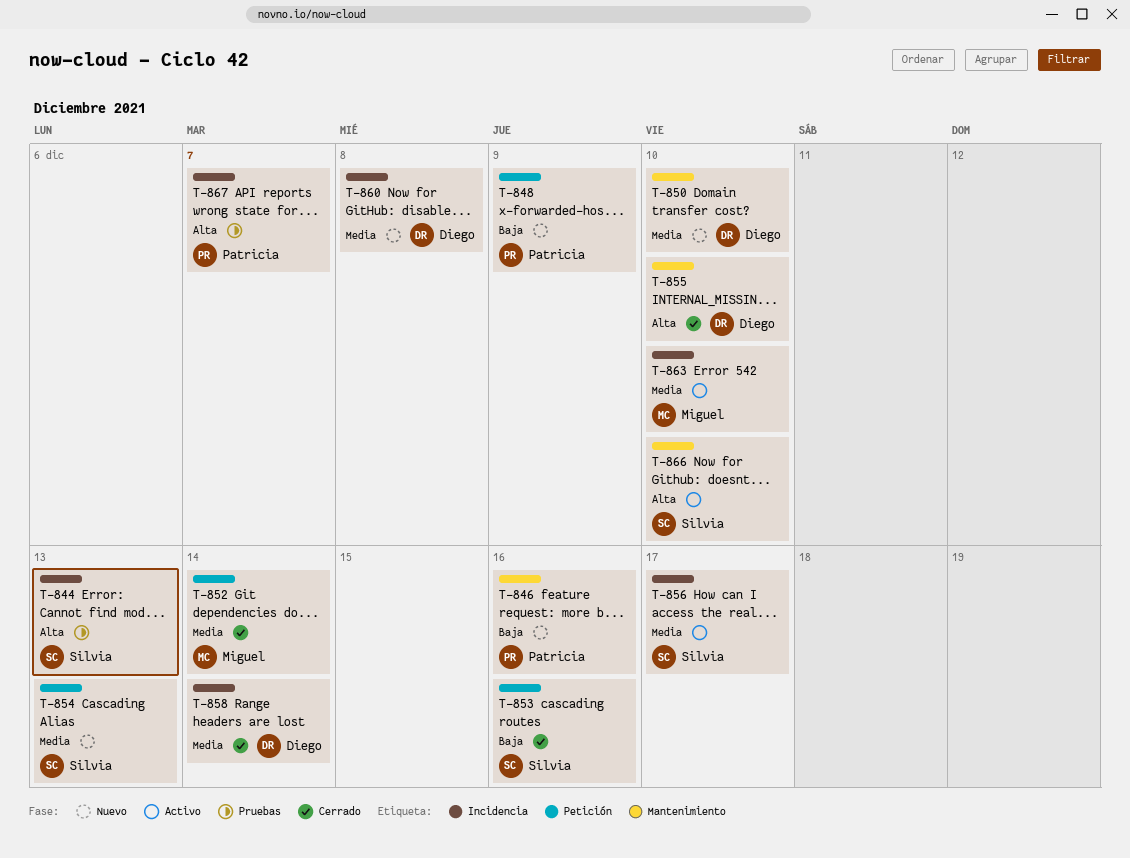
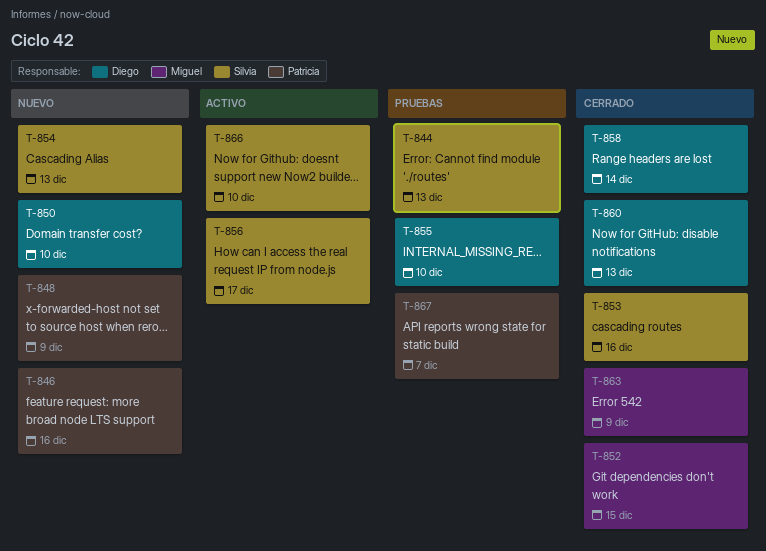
T-852, due: Dec 14 -> Dec 15
T-855, status: Cerrado -> Pruebas
T-860, status: Nuevo -> Cerrado
T-860, due: Dec 8 -> Dec 13
T-863, status: Activo -> Cerrado
T-863, due: Dec 10 -> Dec 9

